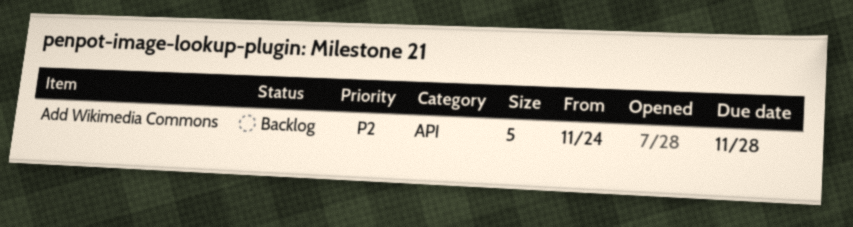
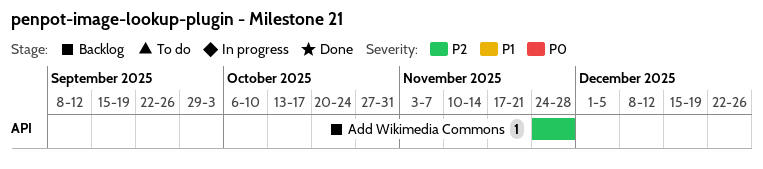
Add Wikimedia Commons, estimate: 5 -> 1

